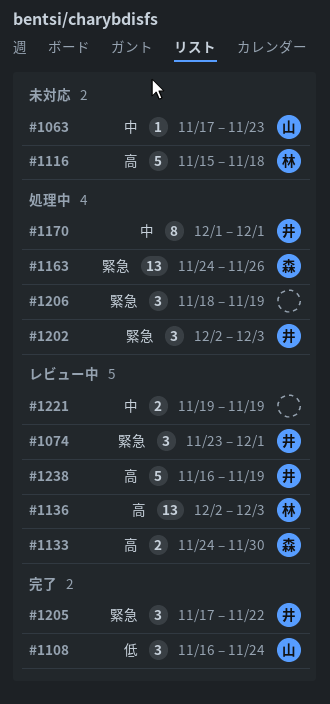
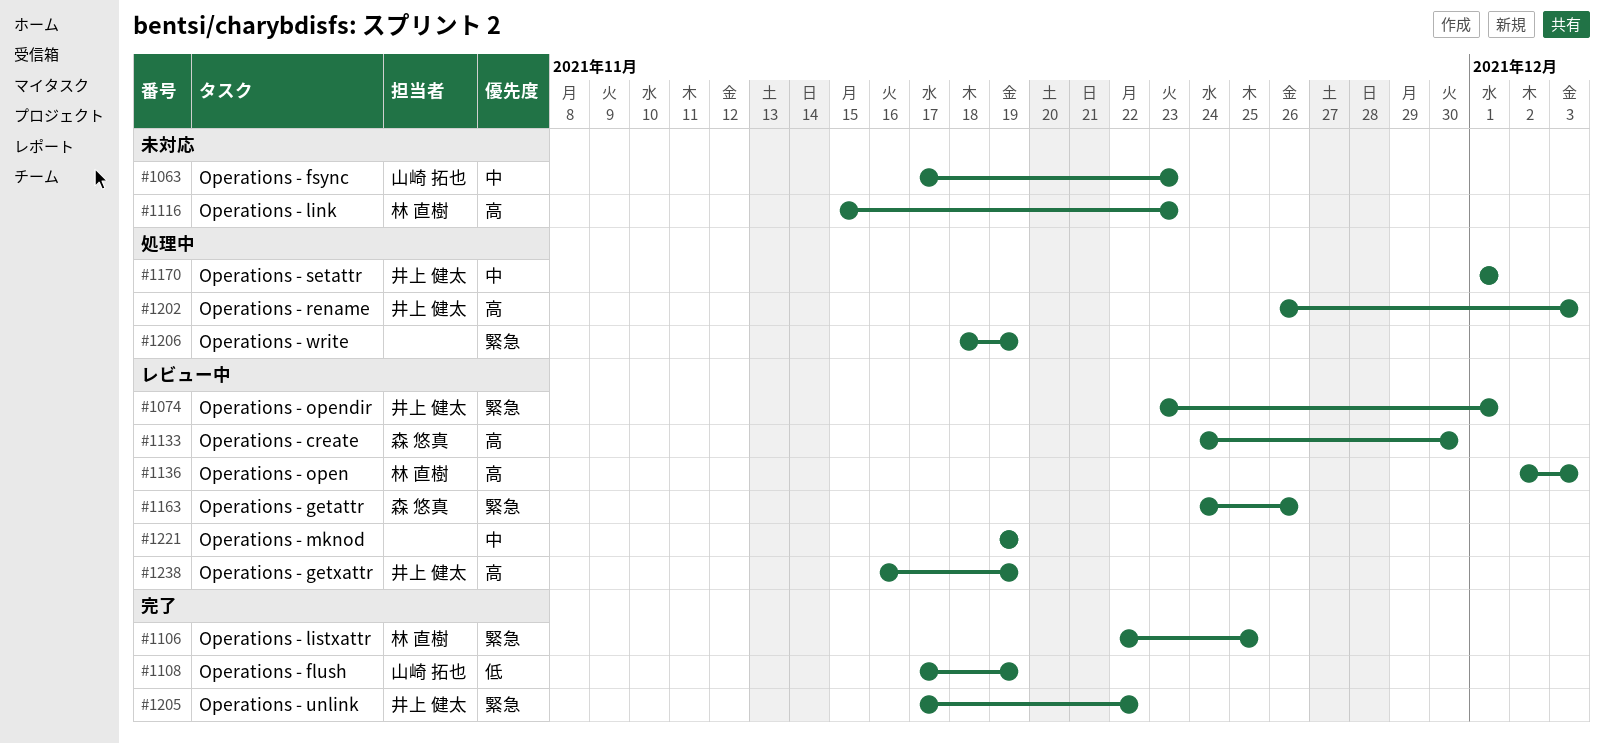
#1106: none -> present
#1108, start: Nov 16 -> Nov 17
#1108, due: Nov 24 -> Nov 19
#1116, due: Nov 18 -> Nov 23
#1163, status: 処理中 -> レビュー中
#1202, priority: 緊急 -> 高
#1202, start: Dec 2 -> Nov 26

